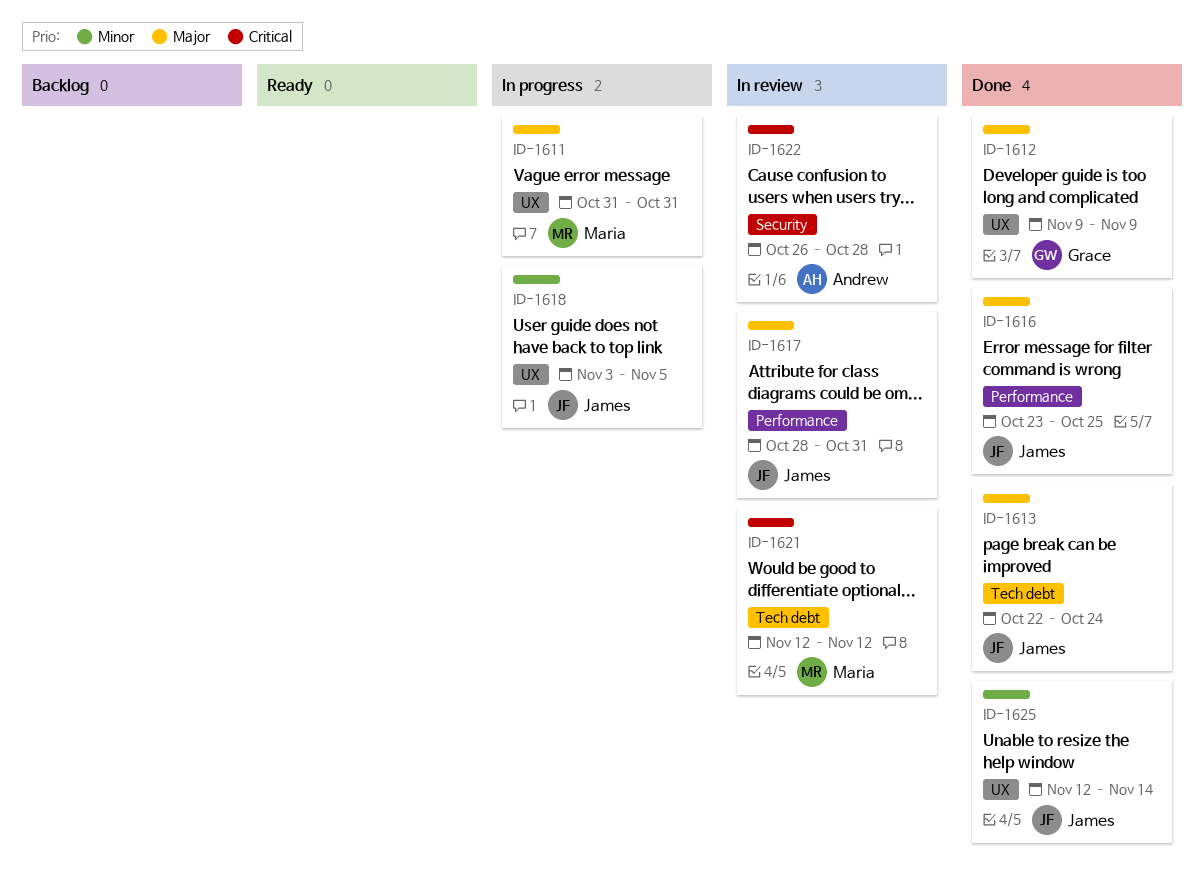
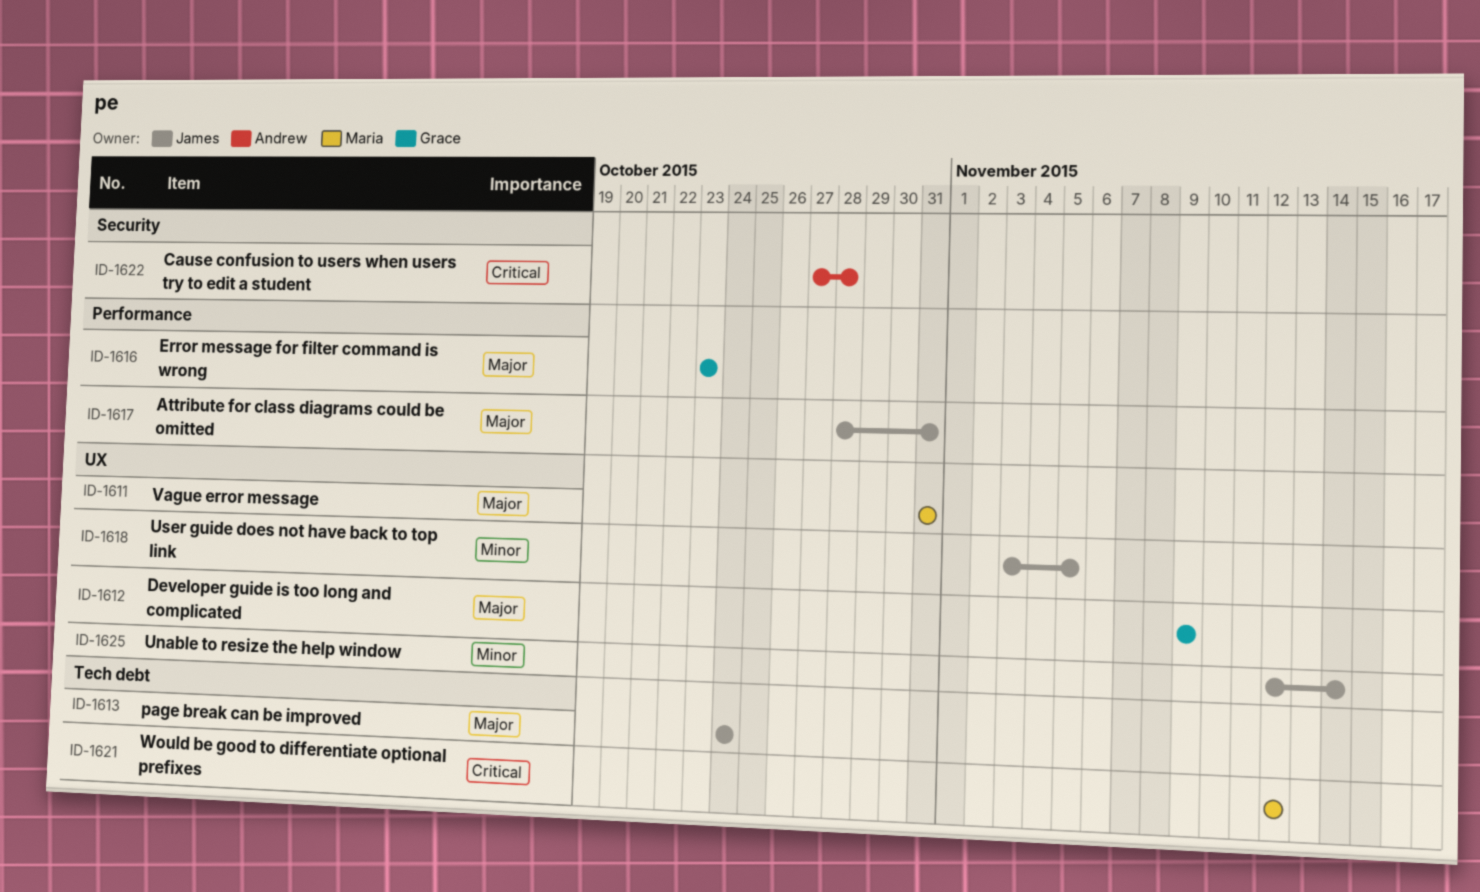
ID-1613, start: Oct 22 -> Oct 24
ID-1616, owner: James -> Grace
ID-1616, due: Oct 25 -> Oct 23
ID-1622, start: Oct 26 -> Oct 27

